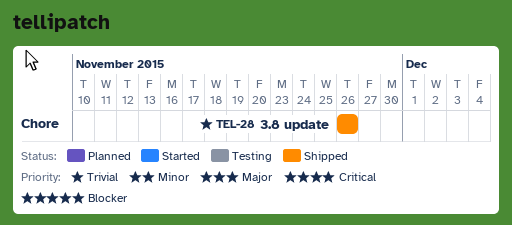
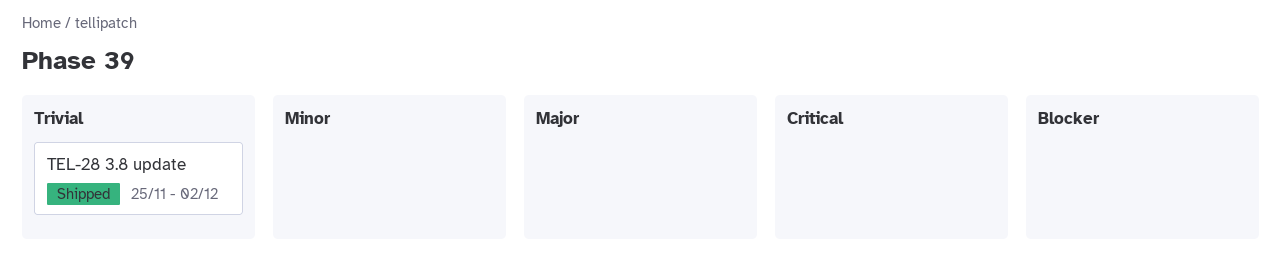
TEL-28, start: Nov 26 -> Nov 25
TEL-28, due: Nov 26 -> Dec 2

